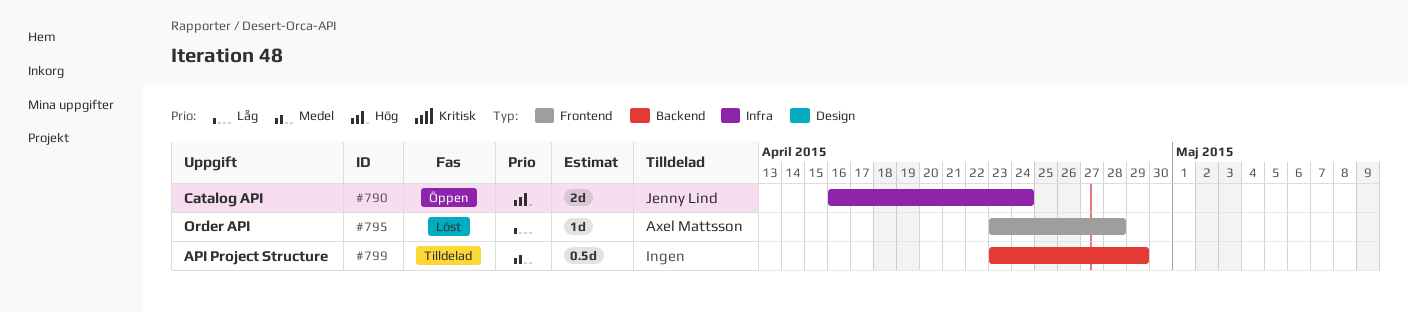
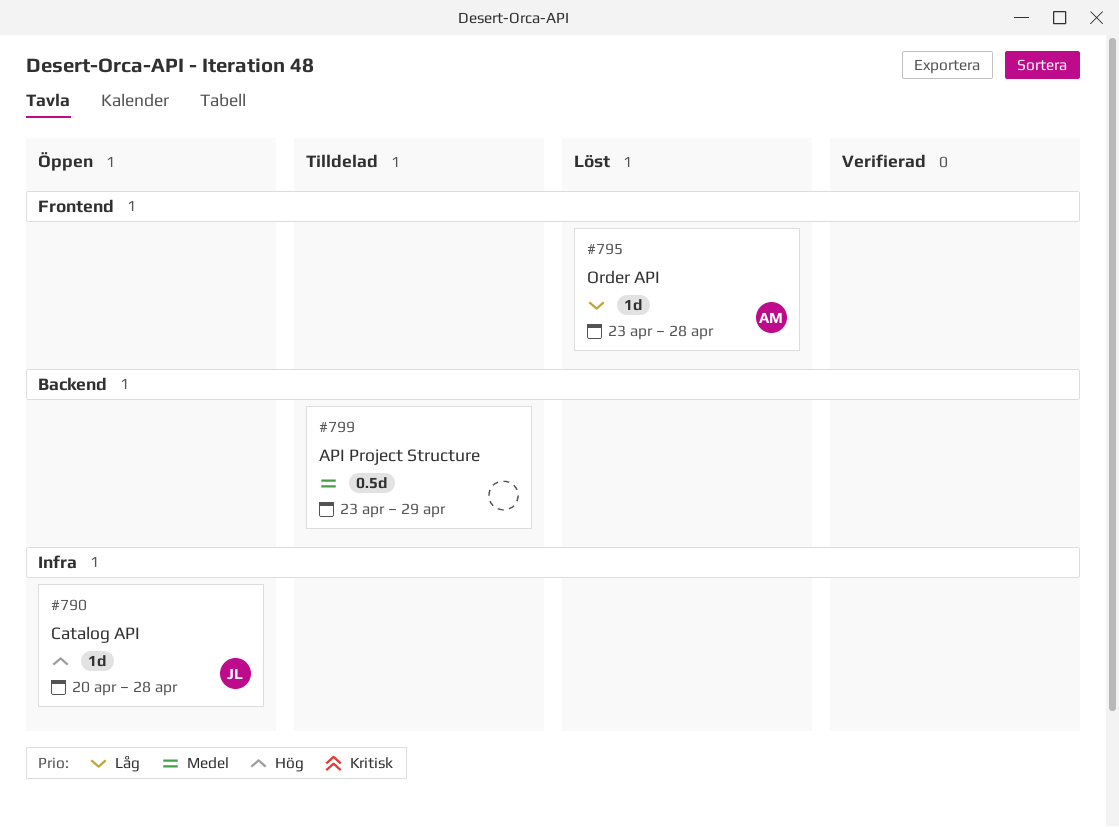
#790, estimate: 2d -> 1d
#790, start: Apr 16 -> Apr 20
#790, due: Apr 24 -> Apr 28

